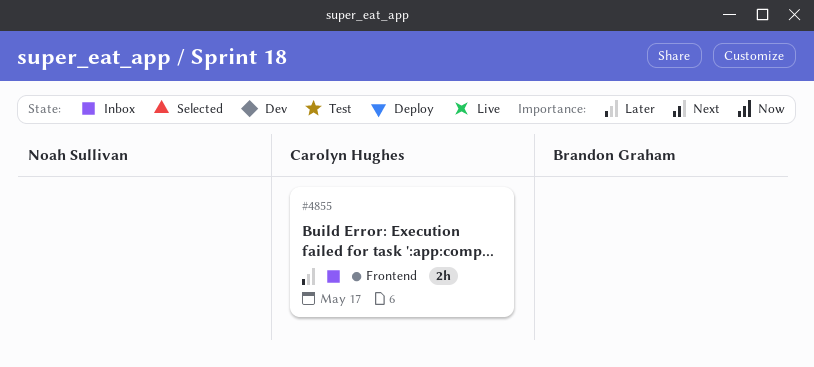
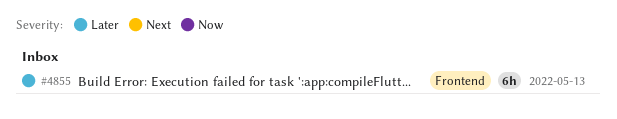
#4855, estimate: 2h -> 6h
#4855, due: May 17 -> May 13

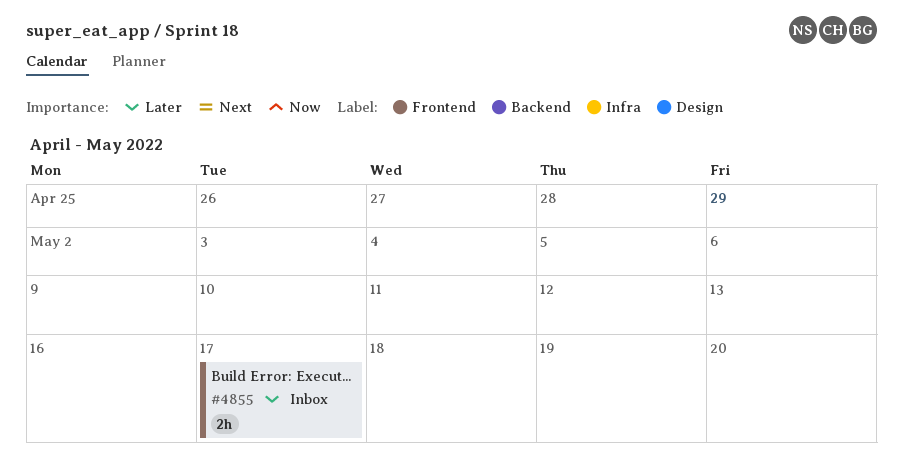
#4855, estimate: 6h -> 2h
#4855, due: May 13 -> May 17

